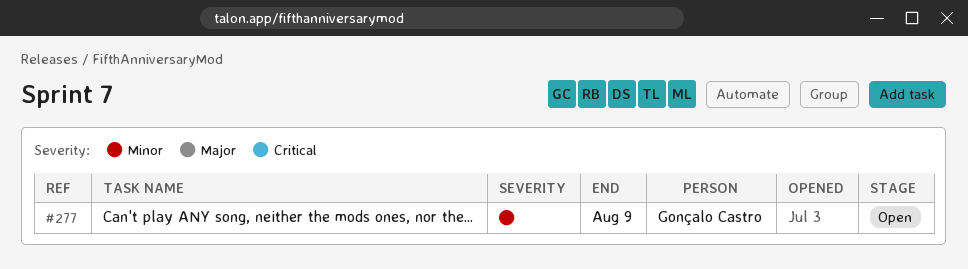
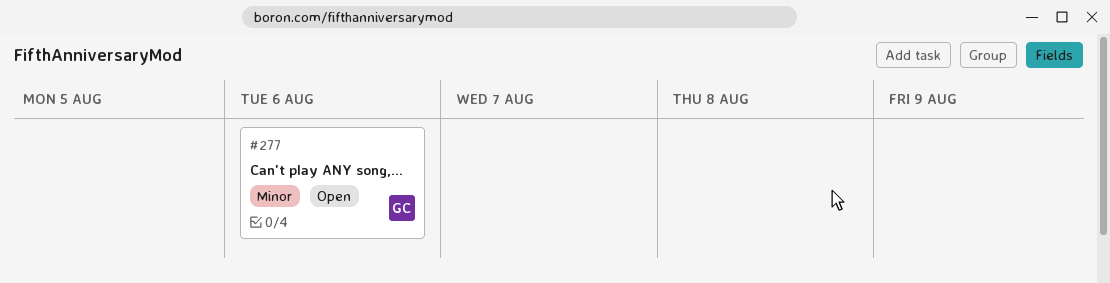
#277, due: Aug 9 -> Aug 6

